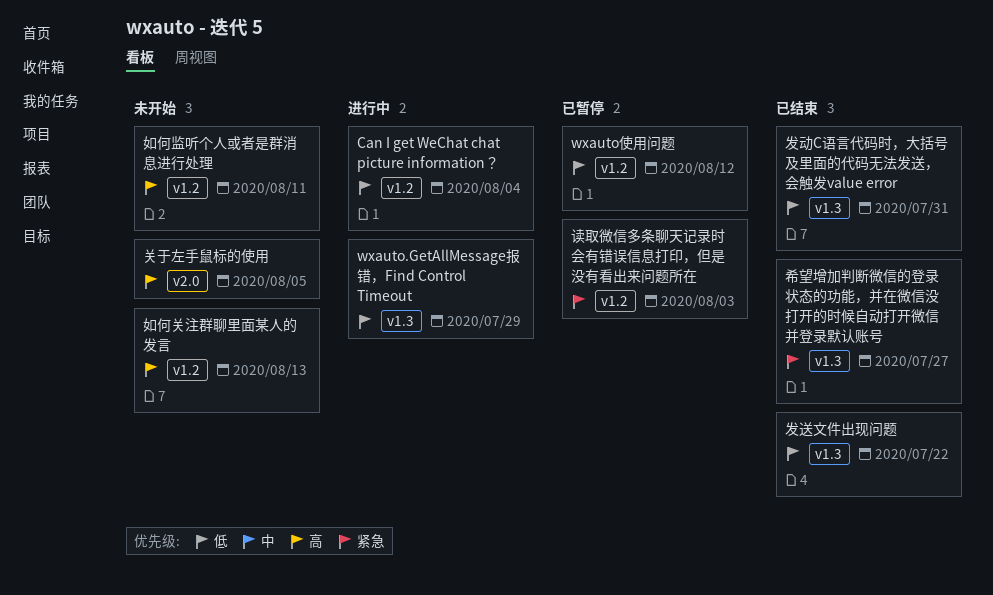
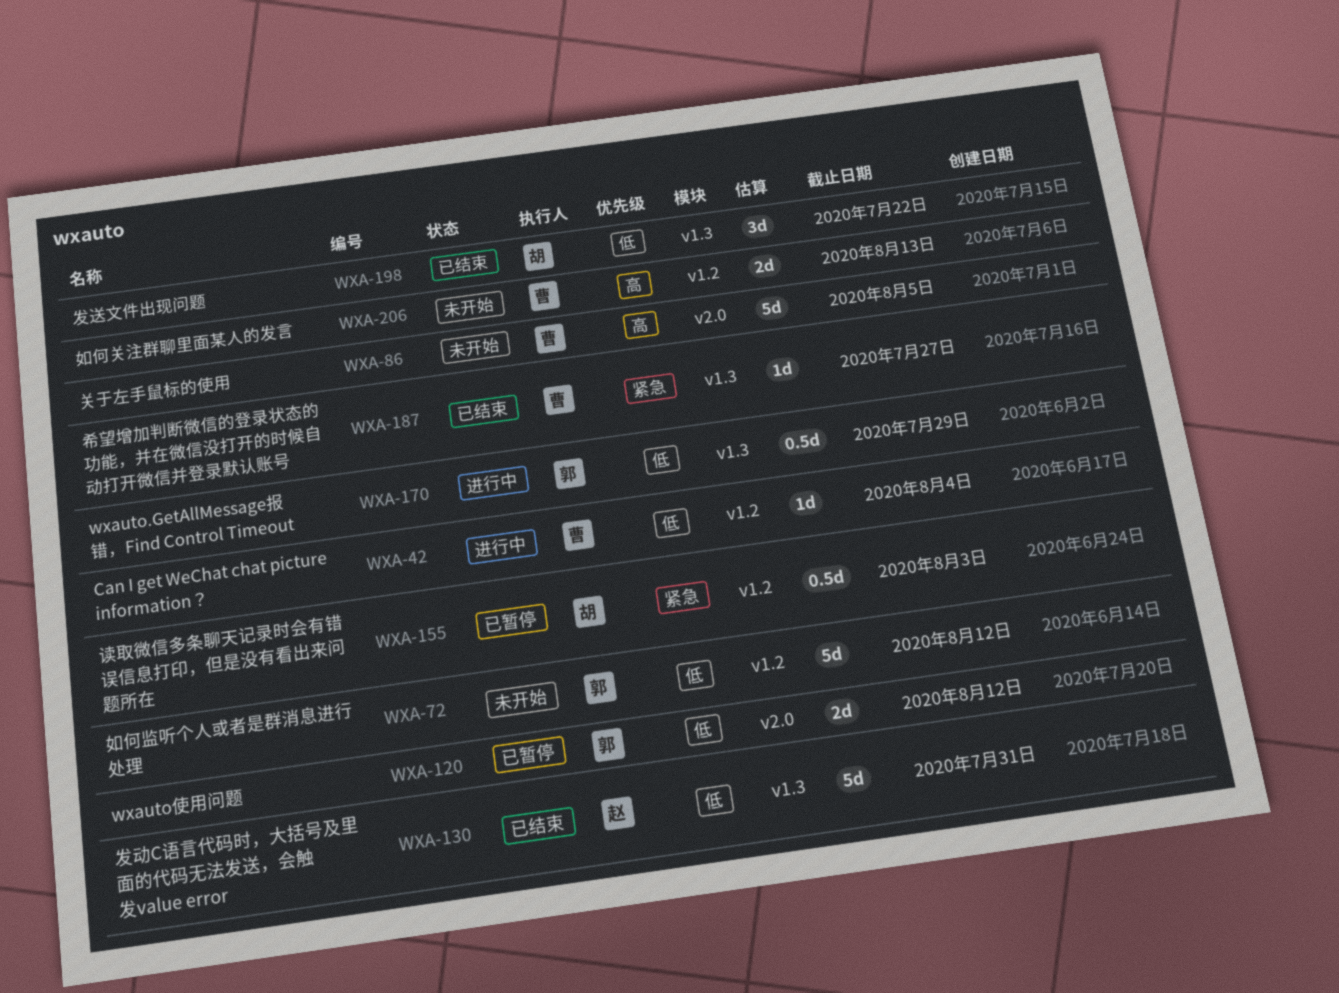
wxauto使用问题, label: v1.2 -> v2.0
如何监听个人或者是群消息进行处理, priority: 高 -> 低
如何监听个人或者是群消息进行处理, due: Aug 11 -> Aug 12

